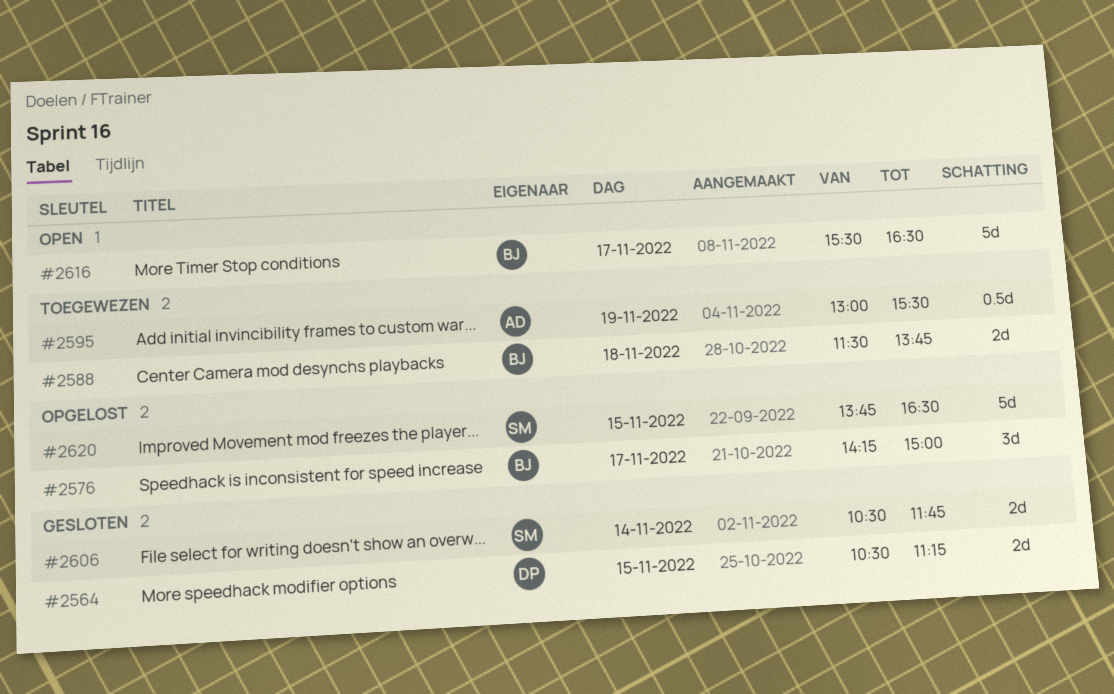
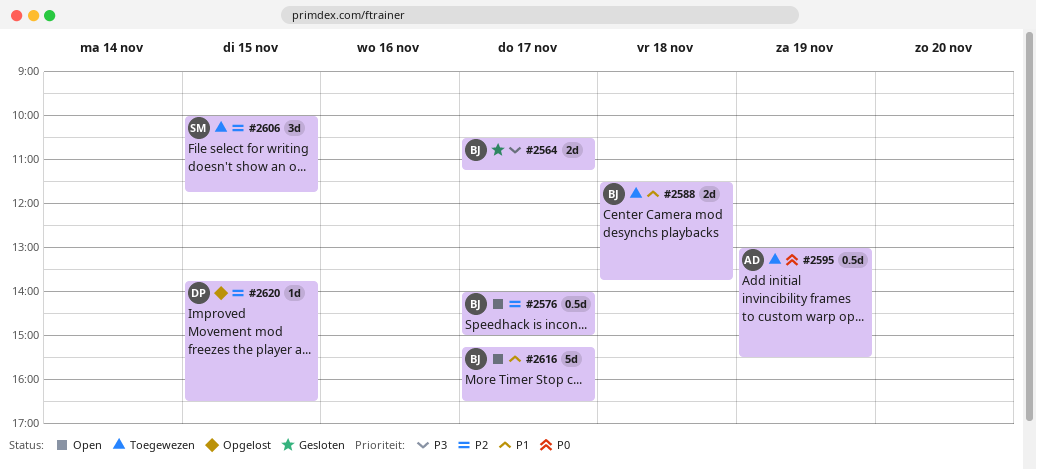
#2564, owner: DP -> BJ
#2564, day: Nov 15 -> Nov 17
#2576, status: Opgelost -> Open
#2576, estimate: 3d -> 0.5d
#2576, begins: 14:15 -> 14:00
#2606, status: Gesloten -> Toegewezen
#2606, estimate: 2d -> 3d
#2606, day: Nov 14 -> Nov 15
#2606, begins: 10:30 -> 10:00
#2616, begins: 15:30 -> 15:15
#2620, owner: SM -> DP
#2620, estimate: 5d -> 1d

